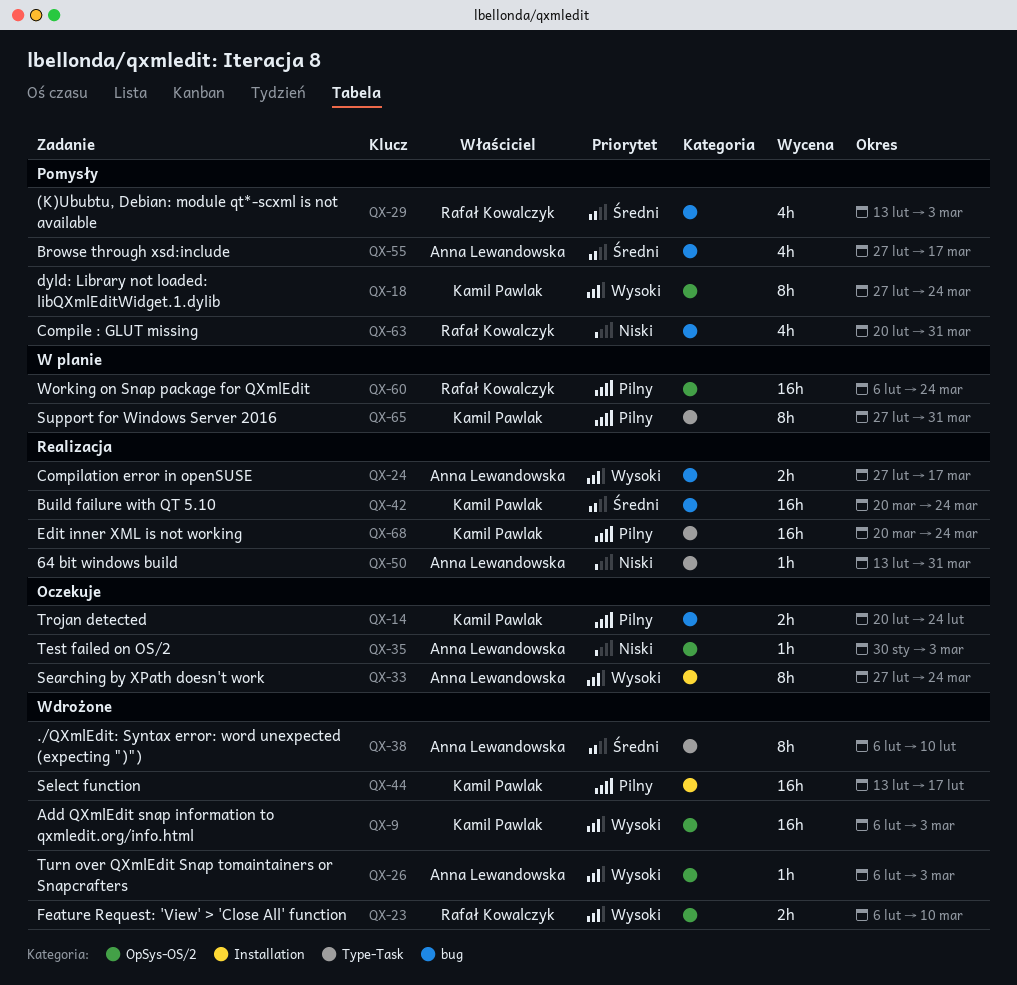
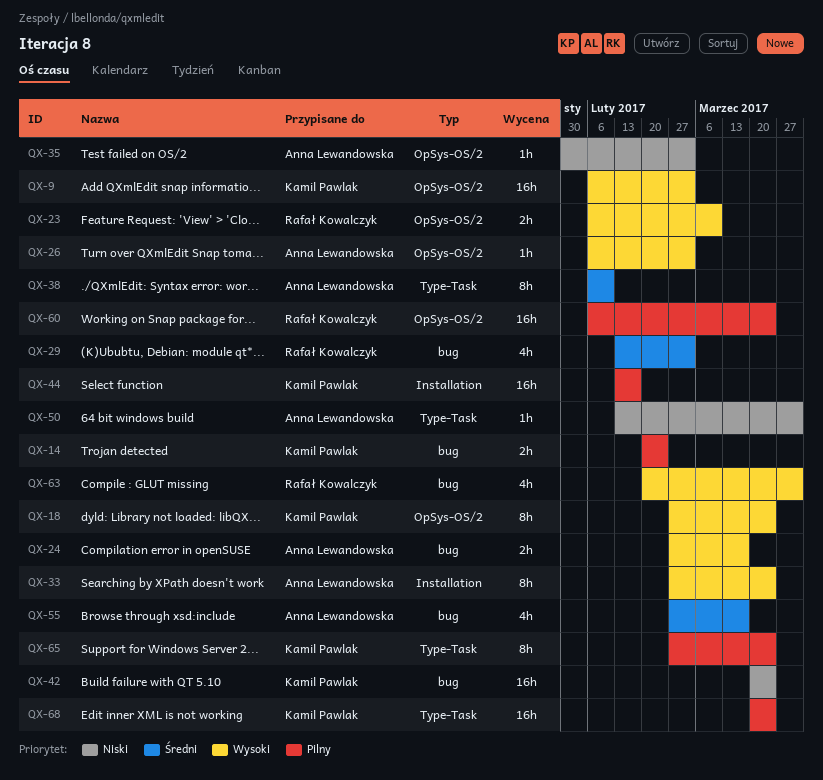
QX-42, priority: Średni -> Niski
QX-63, priority: Niski -> Wysoki
QX-65, due: Mar 31 -> Mar 24

